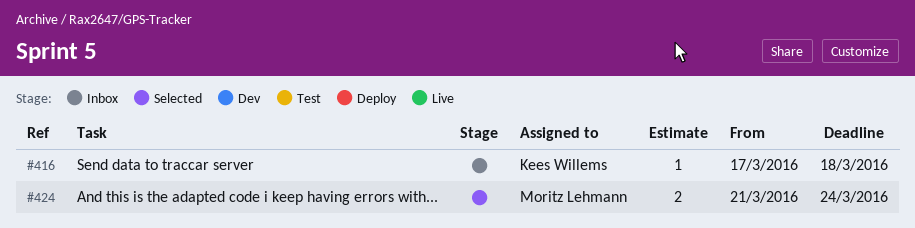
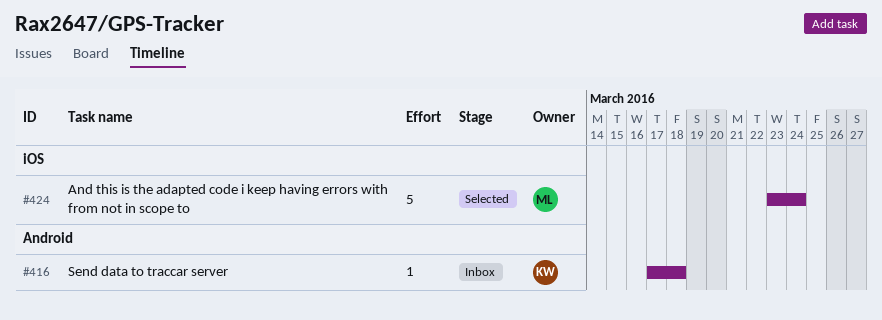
#424, estimate: 2 -> 5
#424, start: Mar 21 -> Mar 23

